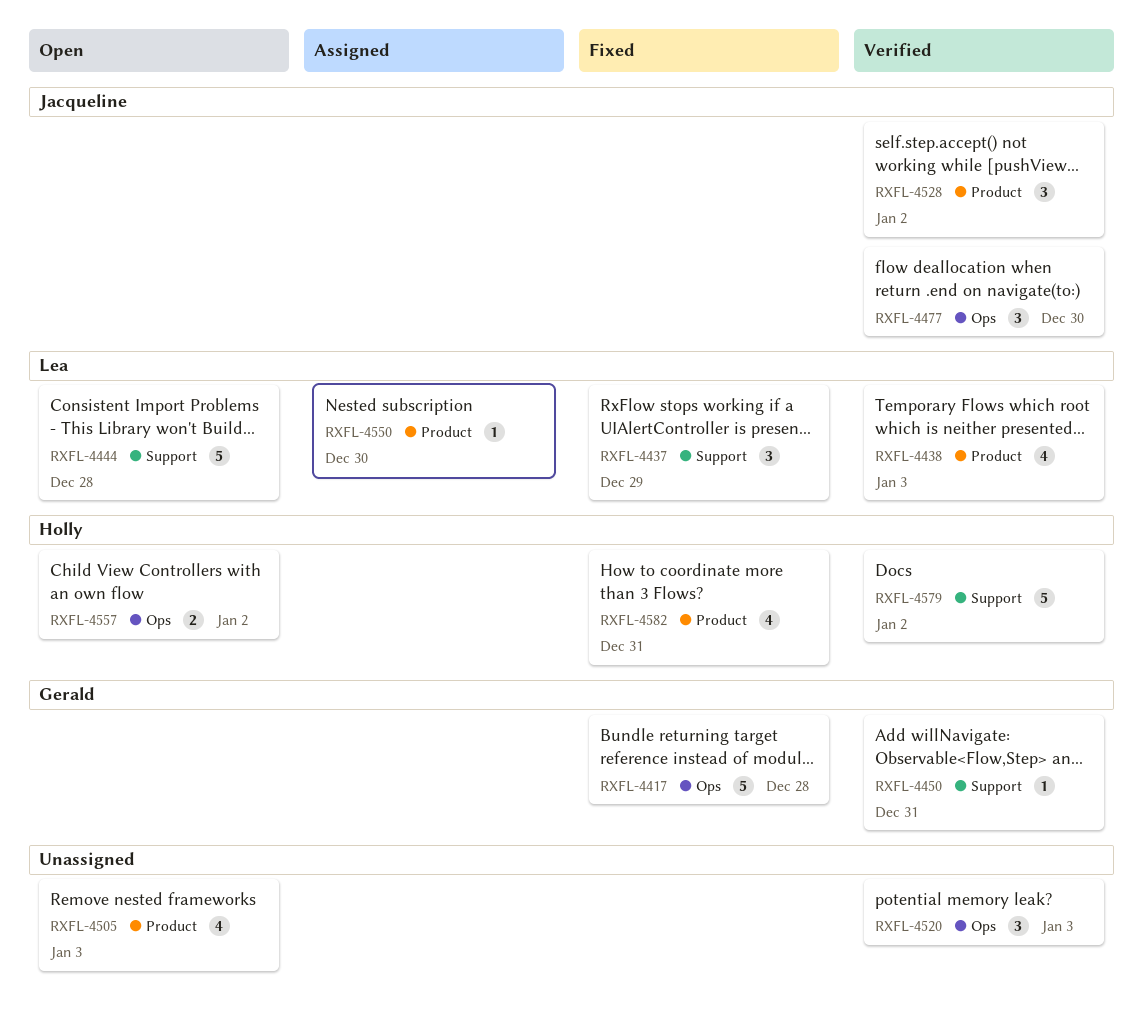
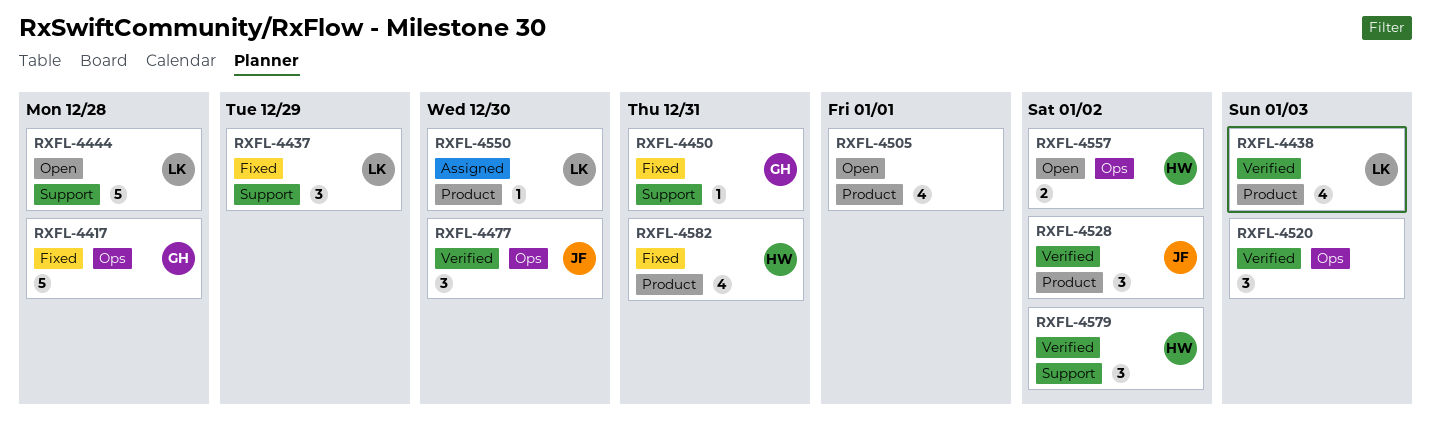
RXFL-4450, status: Verified -> Fixed
RXFL-4505, due: Jan 3 -> Jan 1
RXFL-4579, estimate: 5 -> 3

